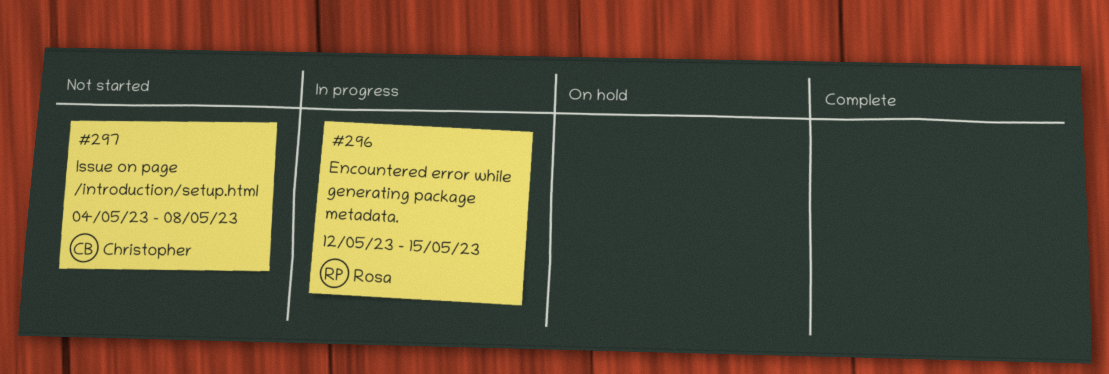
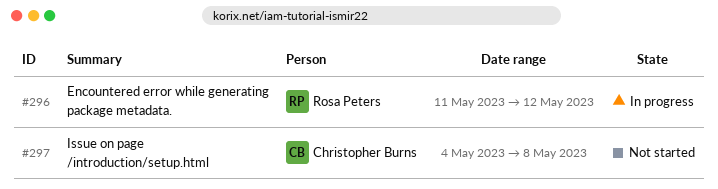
#296, start: May 12 -> May 11
#296, due: May 15 -> May 12

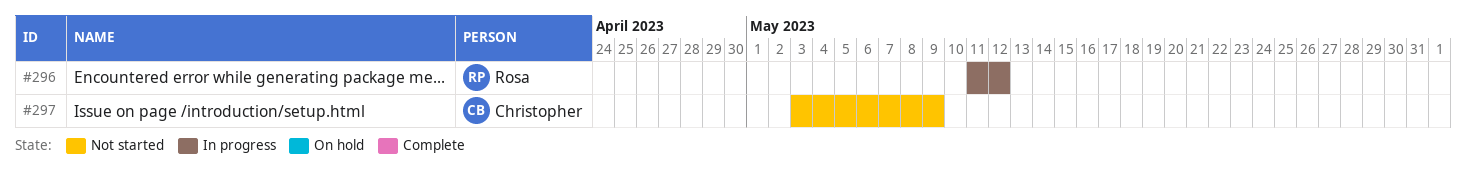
#297, start: May 4 -> May 3
#297, due: May 8 -> May 9

